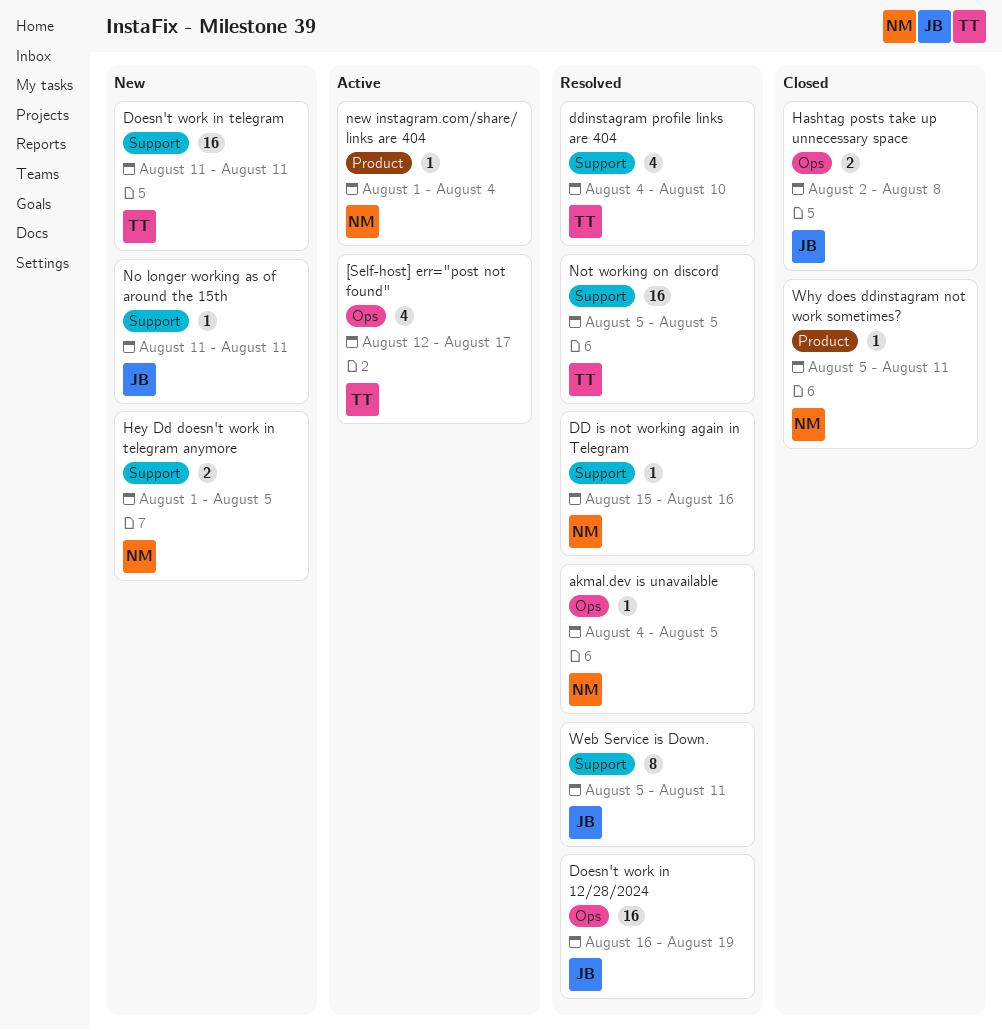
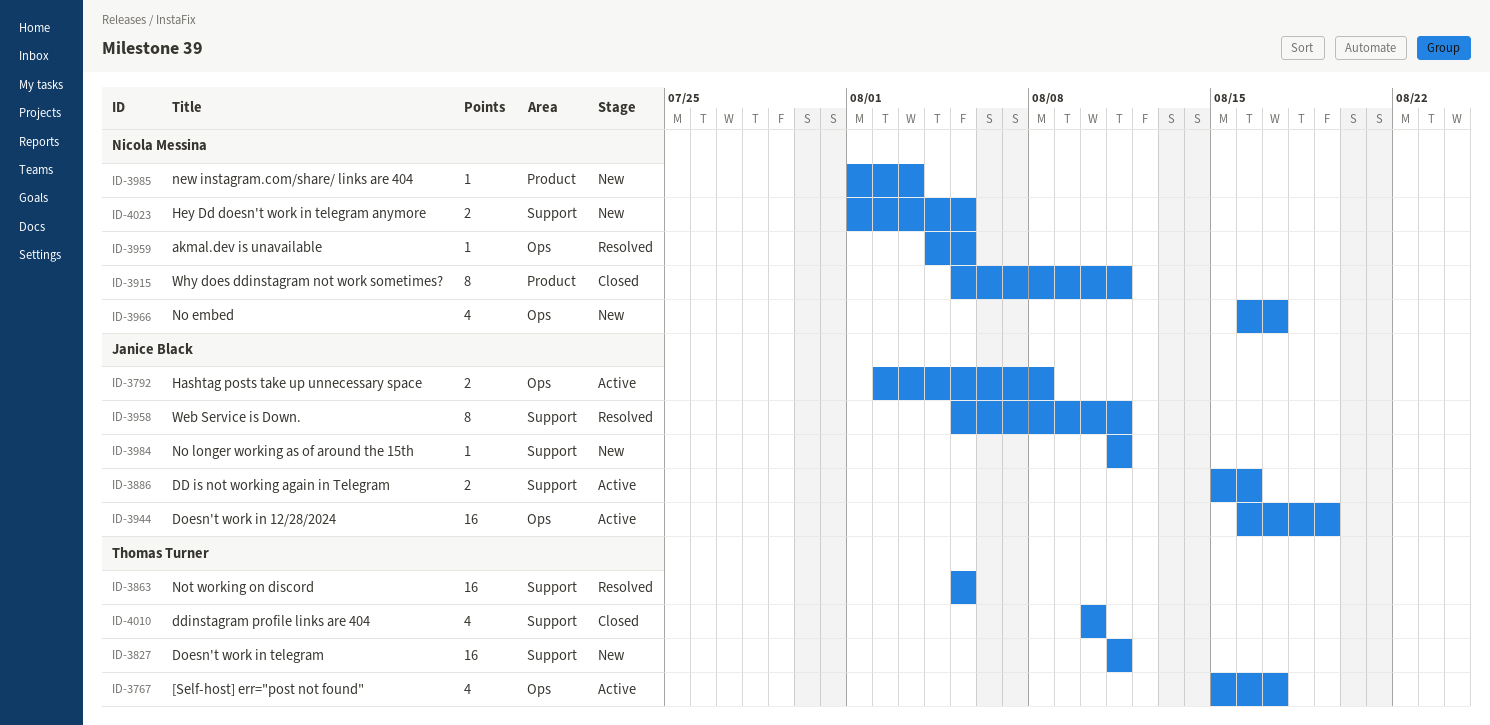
[Self-host] err="post not found", start: Aug 12 -> Aug 15
DD is not working again in Telegram, status: Resolved -> Active
DD is not working again in Telegram, owner: Nicola Messina -> Janice Black
DD is not working again in Telegram, estimate: 1 -> 2
ddinstagram profile links are 404, status: Resolved -> Closed
ddinstagram profile links are 404, start: Aug 4 -> Aug 10
Doesn't work in 12/28/2024, status: Resolved -> Active
Hashtag posts take up unnecessary space, status: Closed -> Active
new instagram.com/share/ links are 404, status: Active -> New
new instagram.com/share/ links are 404, due: Aug 4 -> Aug 3
No embed: none -> present
Why does ddinstagram not work sometimes?, estimate: 1 -> 8

